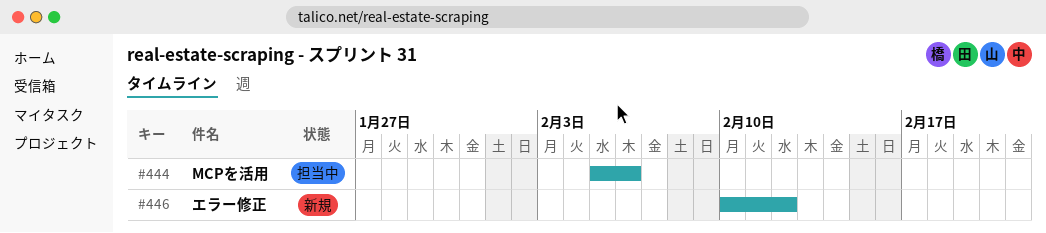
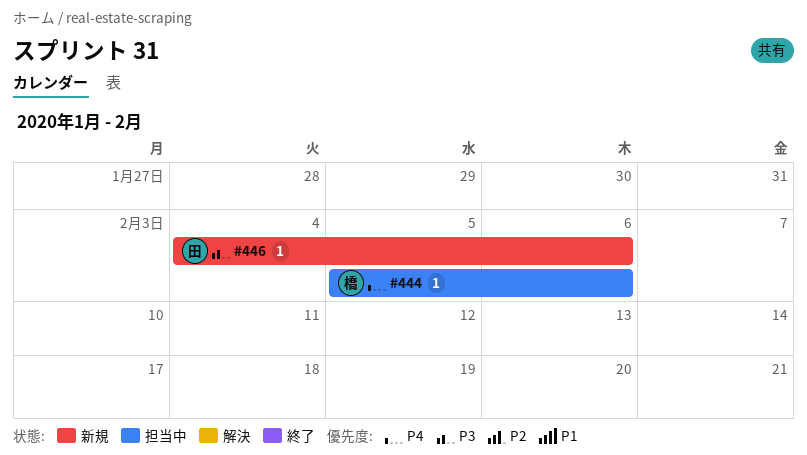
#446, start: Feb 10 -> Feb 4
#446, due: Feb 12 -> Feb 6

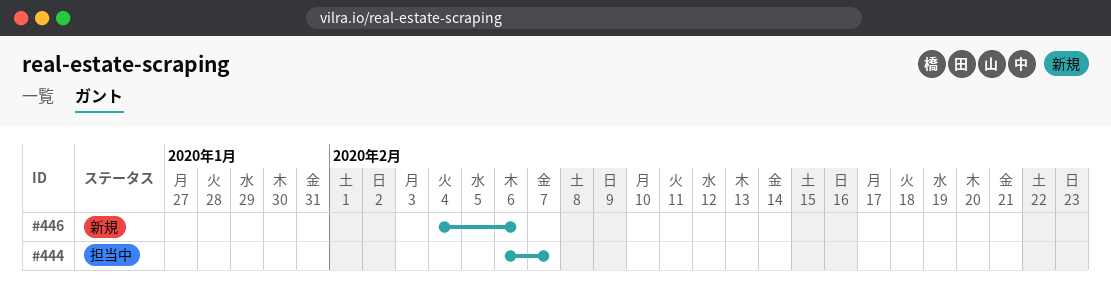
#444, start: Feb 5 -> Feb 6
#444, due: Feb 6 -> Feb 7

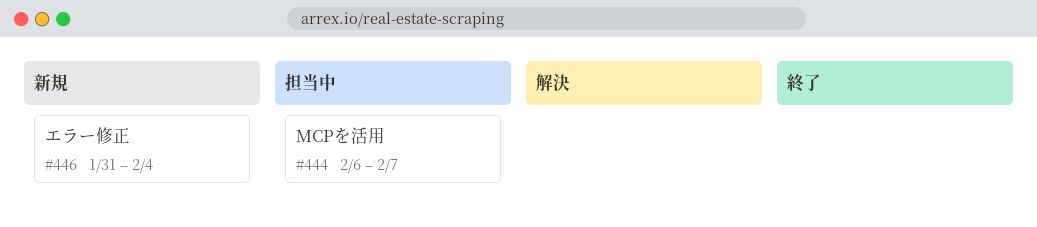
#446, start: Feb 4 -> Jan 31
#446, due: Feb 6 -> Feb 4

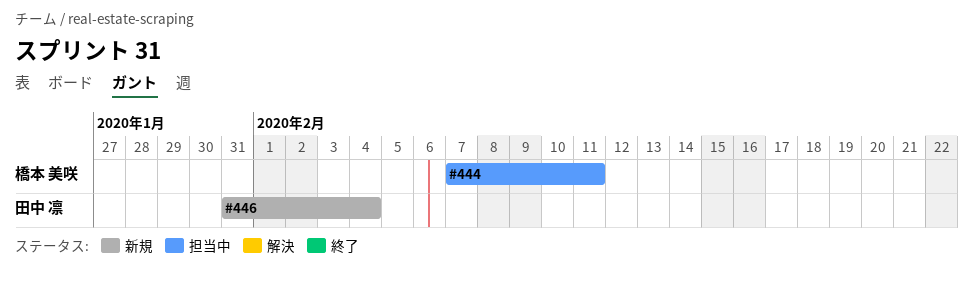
#444, start: Feb 6 -> Feb 7
#444, due: Feb 7 -> Feb 11

